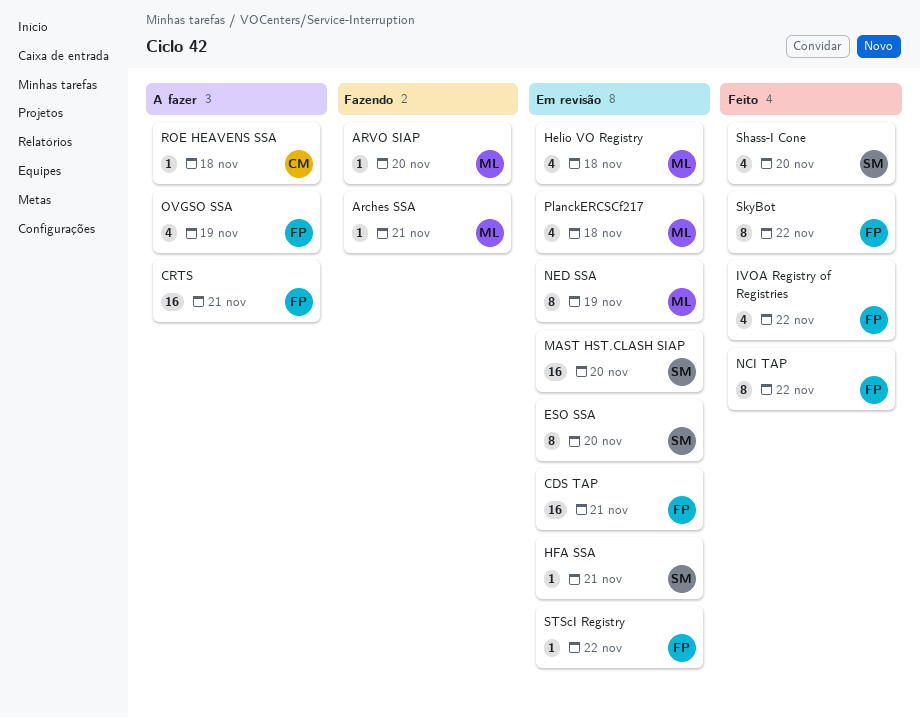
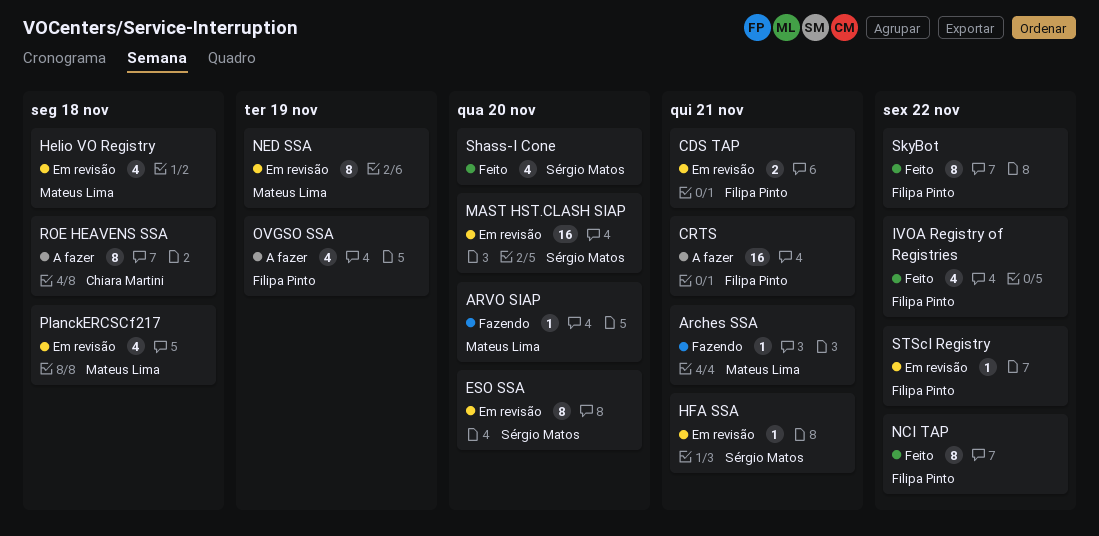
CDS TAP, estimate: 16 -> 2
ROE HEAVENS SSA, estimate: 1 -> 8

